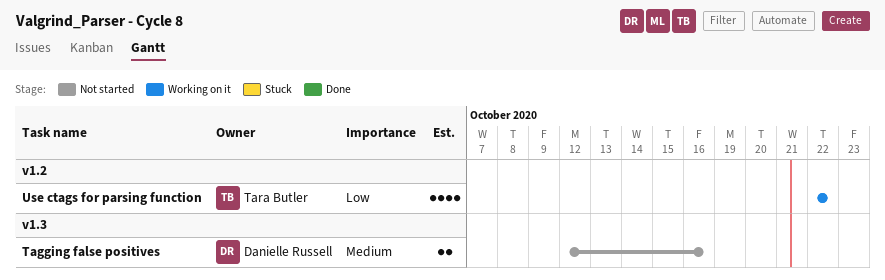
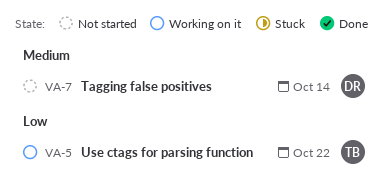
Tagging false positives, due: Oct 16 -> Oct 14

